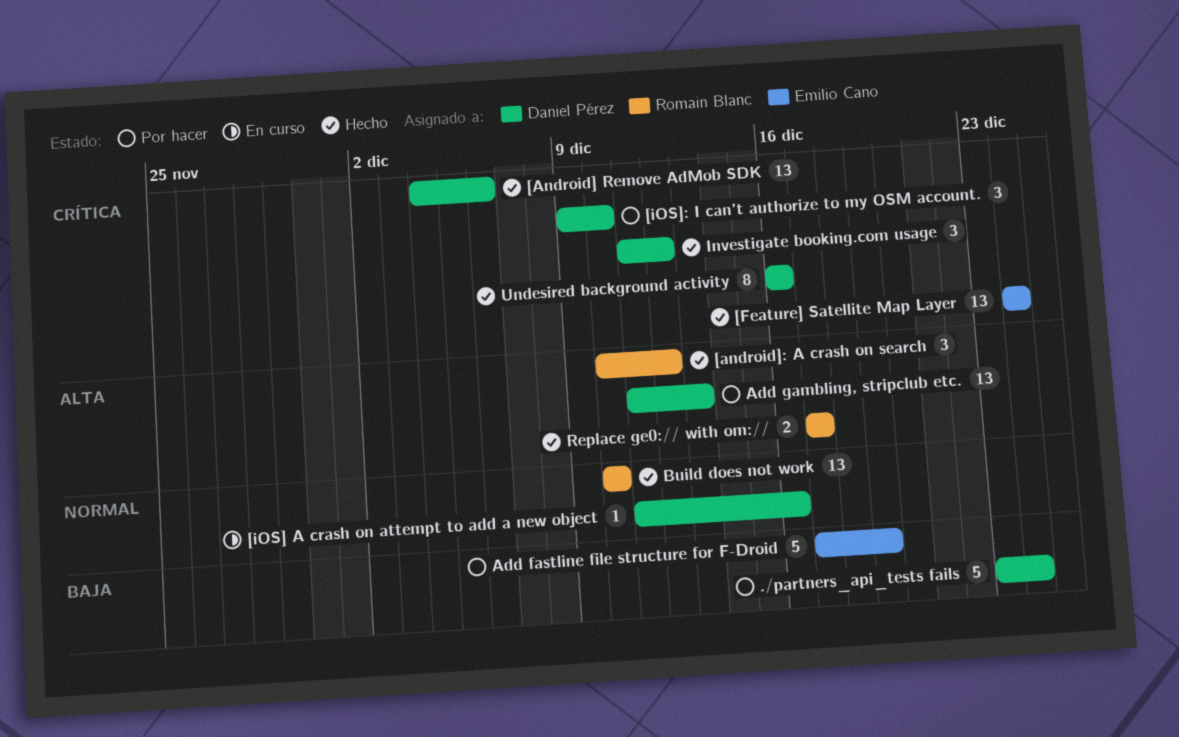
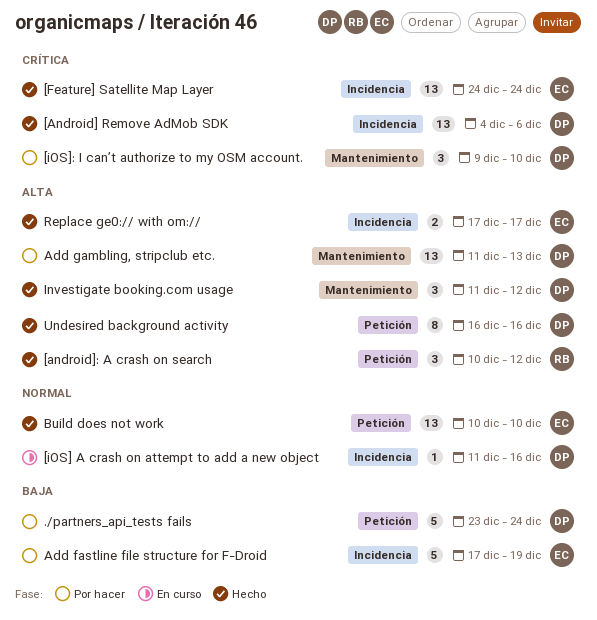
Build does not work, owner: Romain Blanc -> Emilio Cano
Investigate booking.com usage, priority: Crítica -> Alta
Replace ge0:// with om://, owner: Romain Blanc -> Emilio Cano
Undesired background activity, priority: Crítica -> Alta

